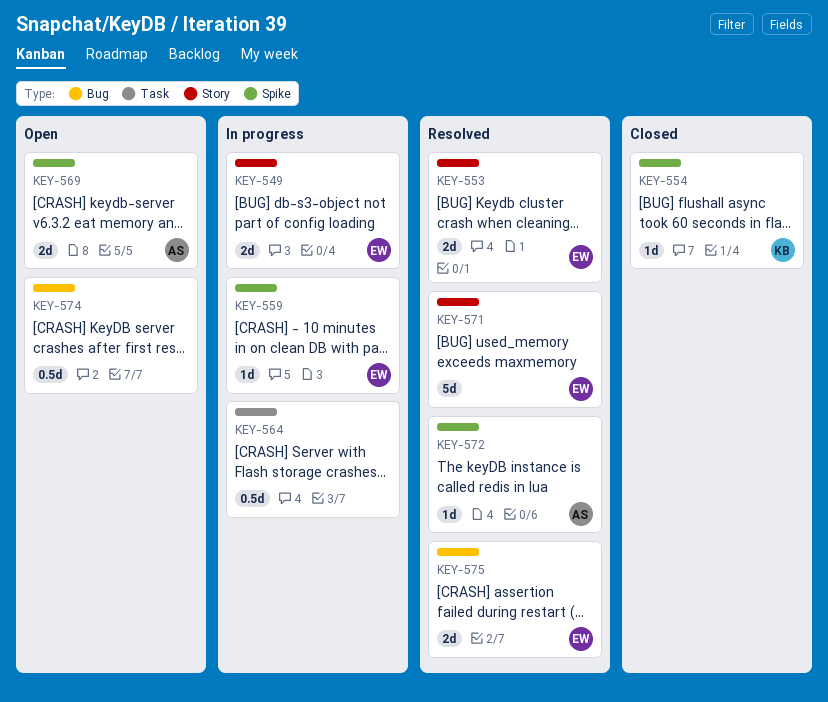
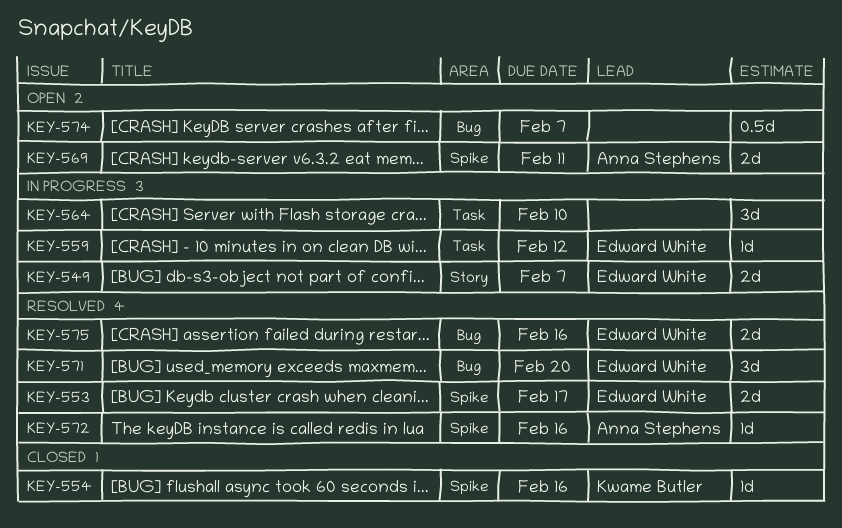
KEY-553, label: Story -> Spike
KEY-559, label: Spike -> Task
KEY-564, estimate: 0.5d -> 3d
KEY-571, label: Story -> Bug
KEY-571, estimate: 5d -> 3d

